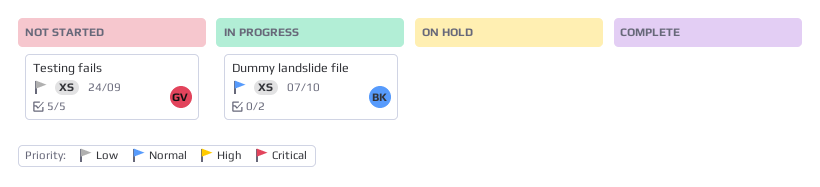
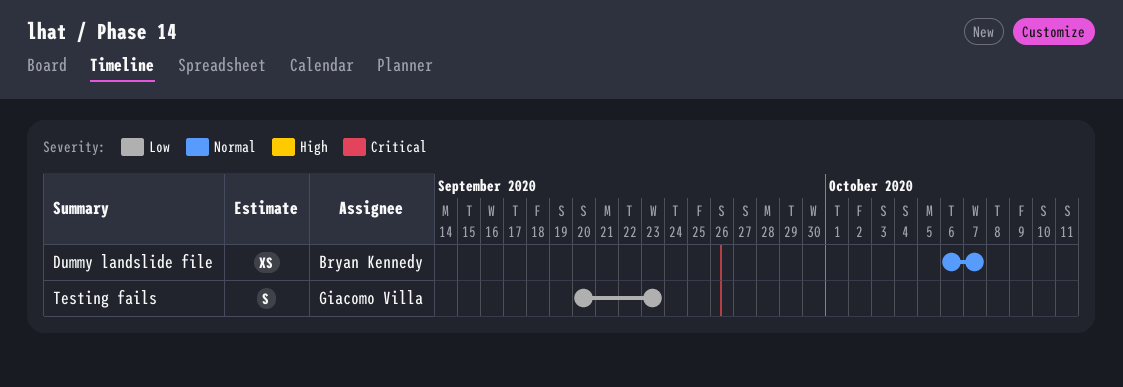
Testing fails, estimate: XS -> S
Testing fails, due: Sep 24 -> Sep 23

